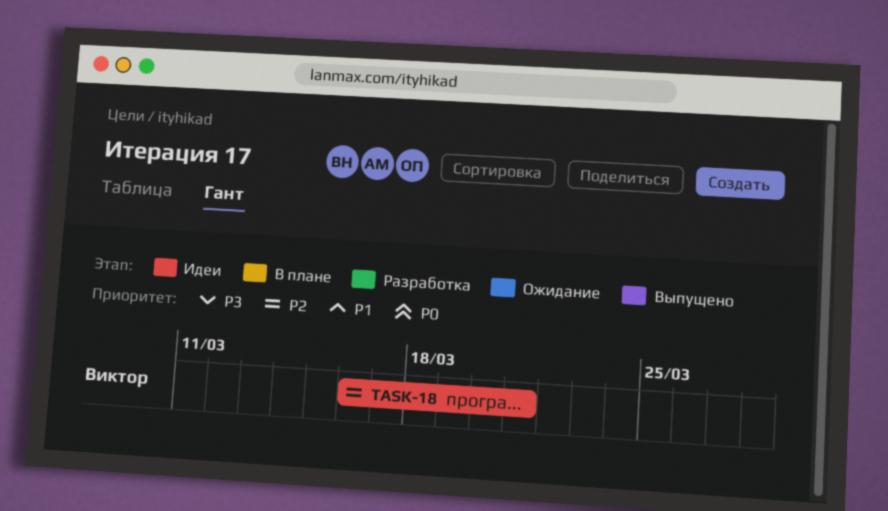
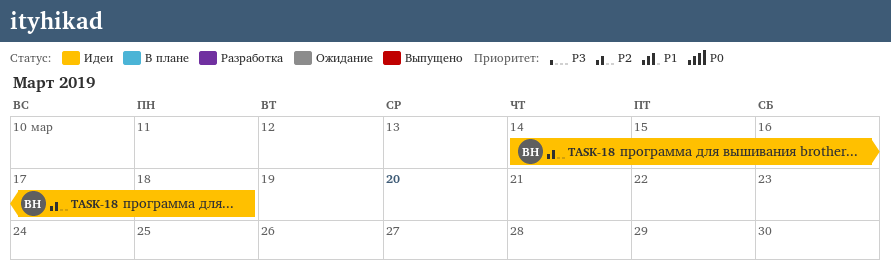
TASK-18, start: Mar 16 -> Mar 14
TASK-18, due: Mar 21 -> Mar 18

